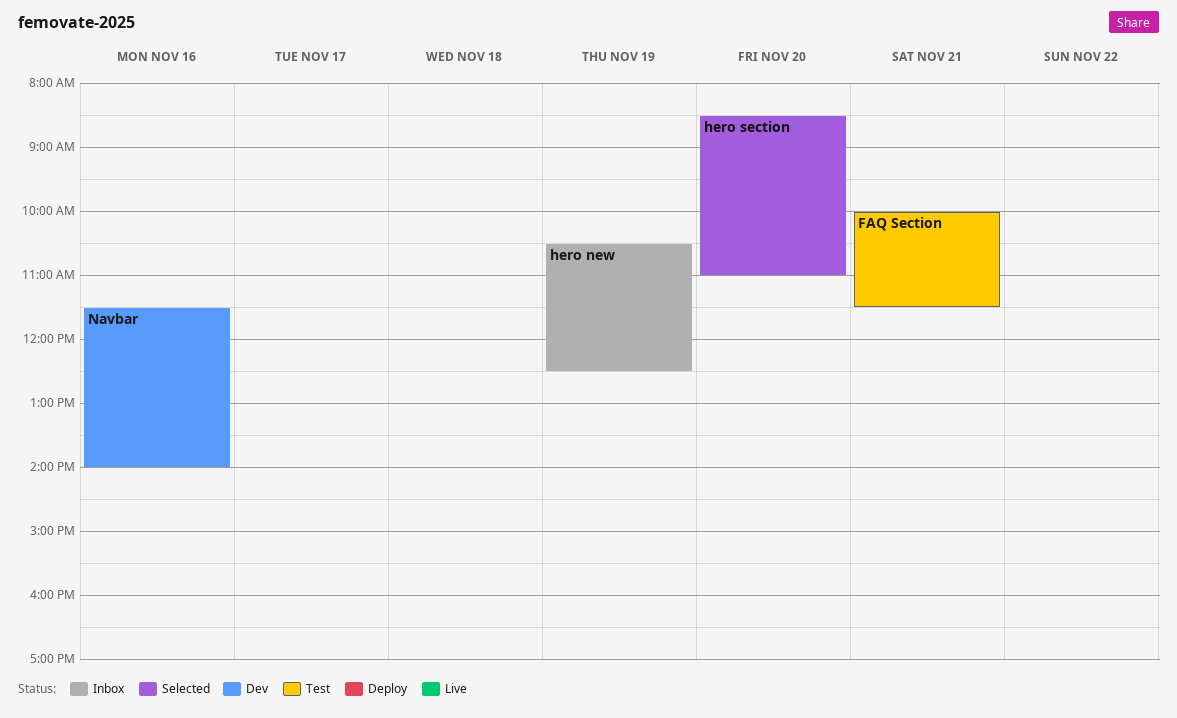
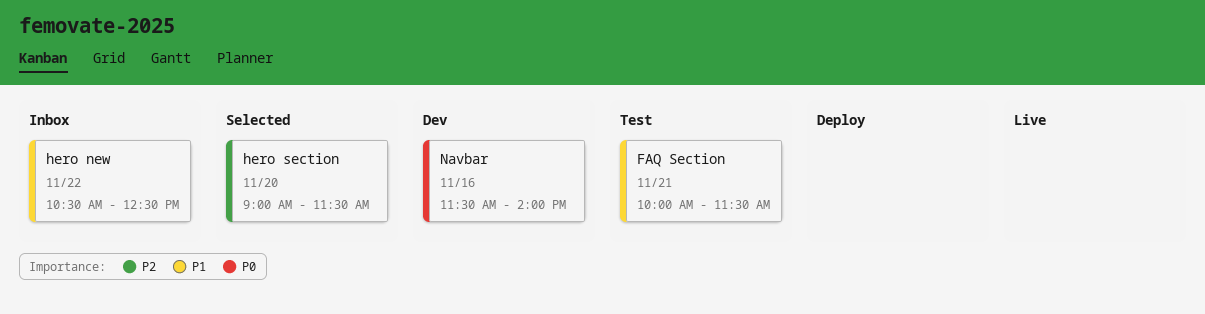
hero new, day: Nov 19 -> Nov 22
hero section, begins: 08:30 -> 09:00
hero section, ends: 11:00 -> 11:30

